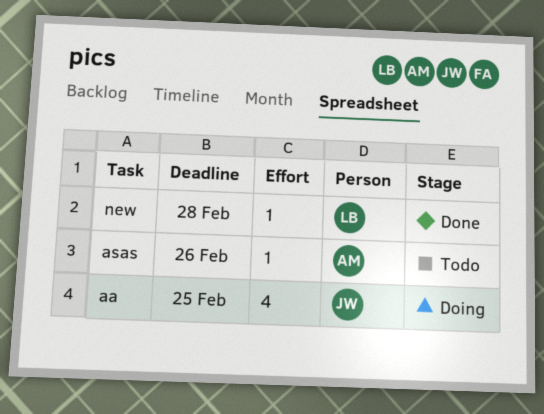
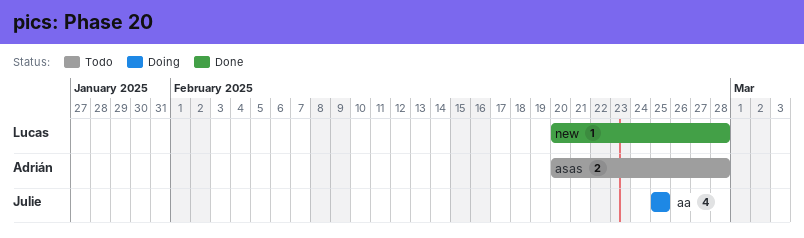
asas, estimate: 1 -> 2
asas, due: Feb 26 -> Feb 28

